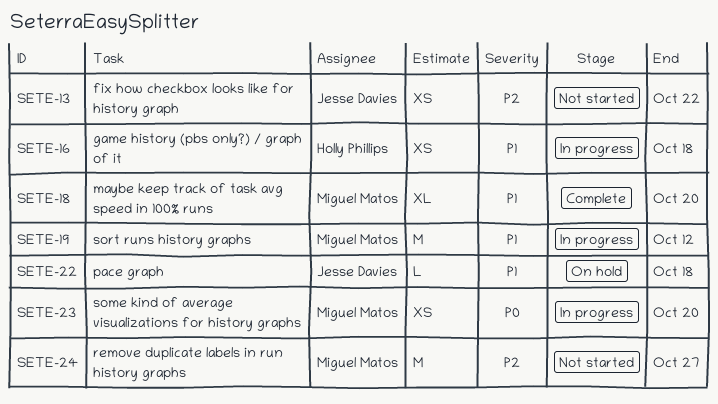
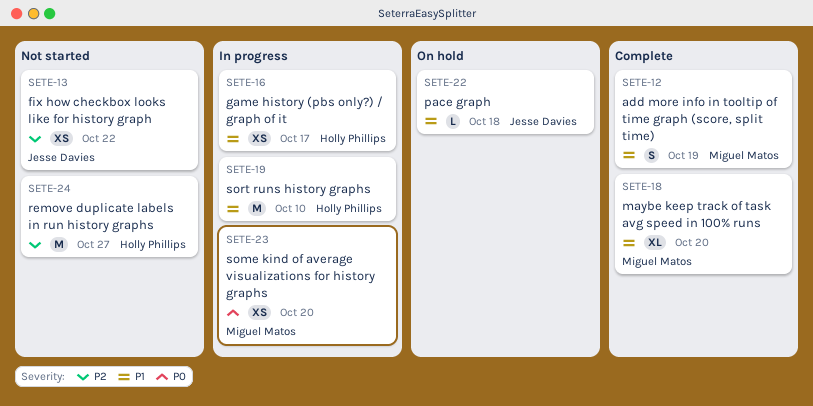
SETE-12: none -> present
SETE-16, due: Oct 18 -> Oct 17
SETE-19, owner: Miguel Matos -> Holly Phillips
SETE-19, due: Oct 12 -> Oct 10
SETE-24, owner: Miguel Matos -> Holly Phillips

